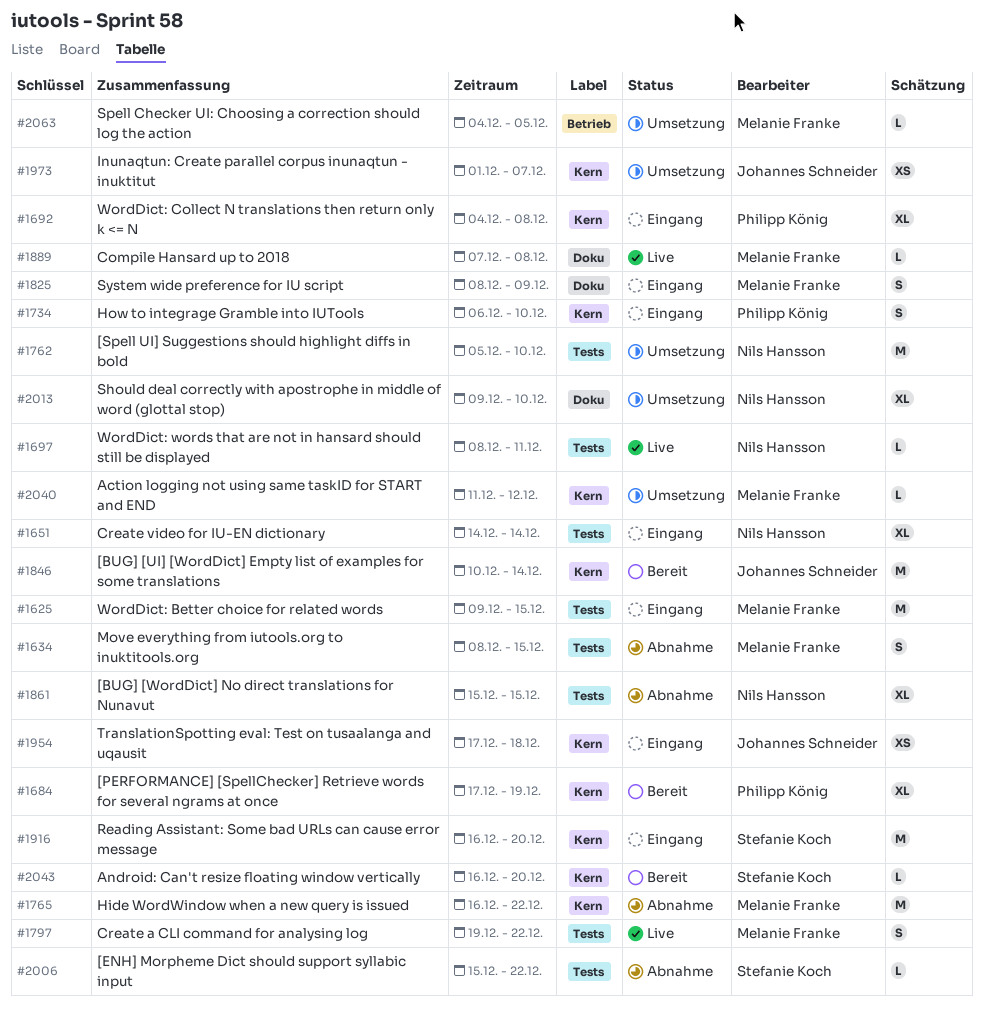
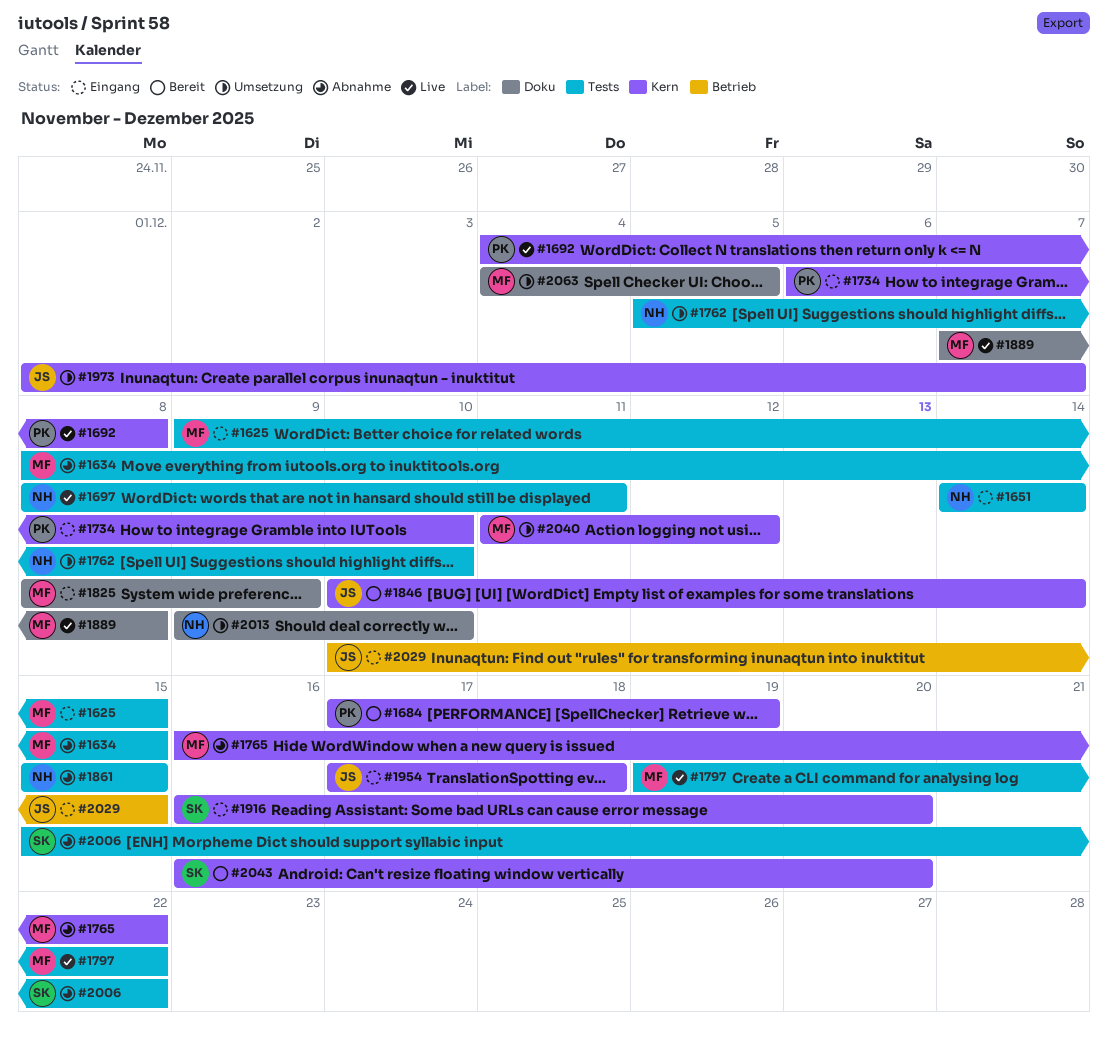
#1692, status: Eingang -> Live
#2029: none -> present
#2063, label: Betrieb -> Doku

